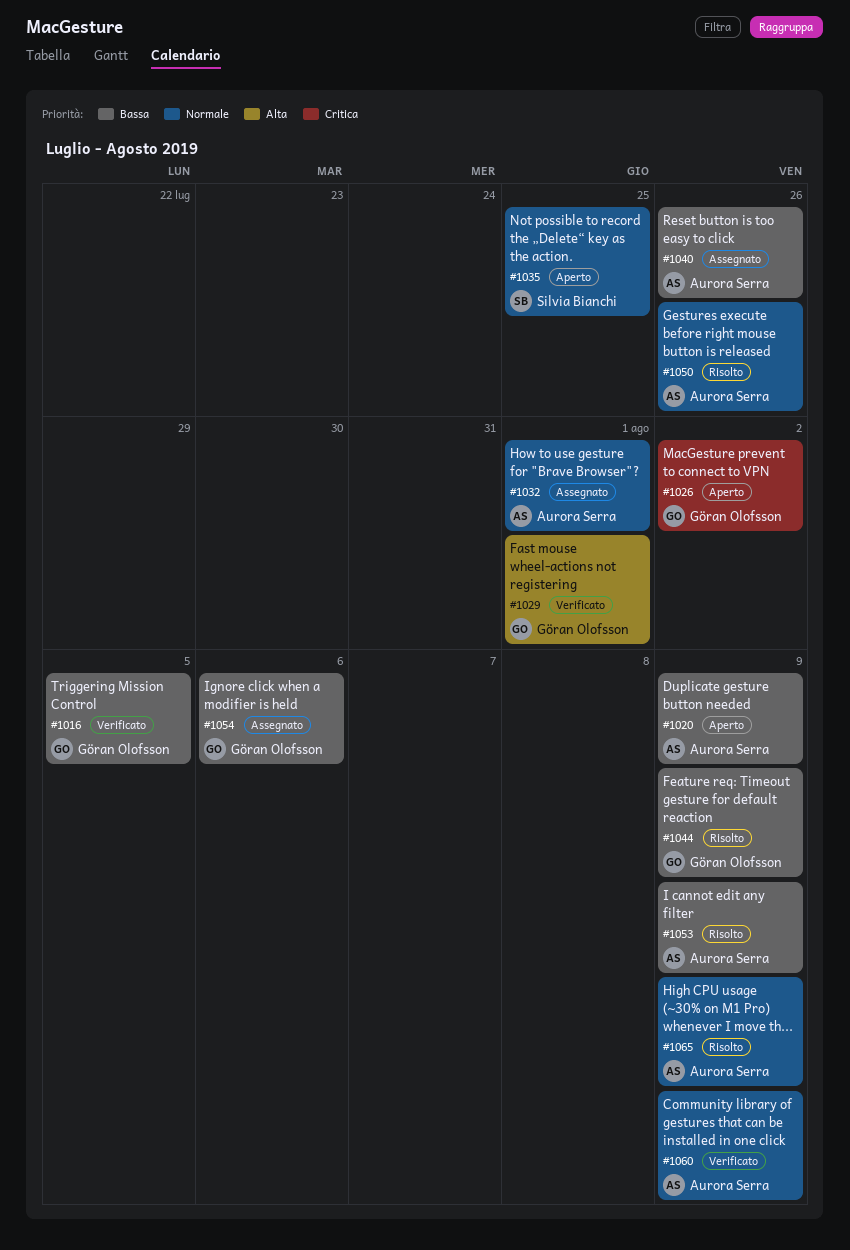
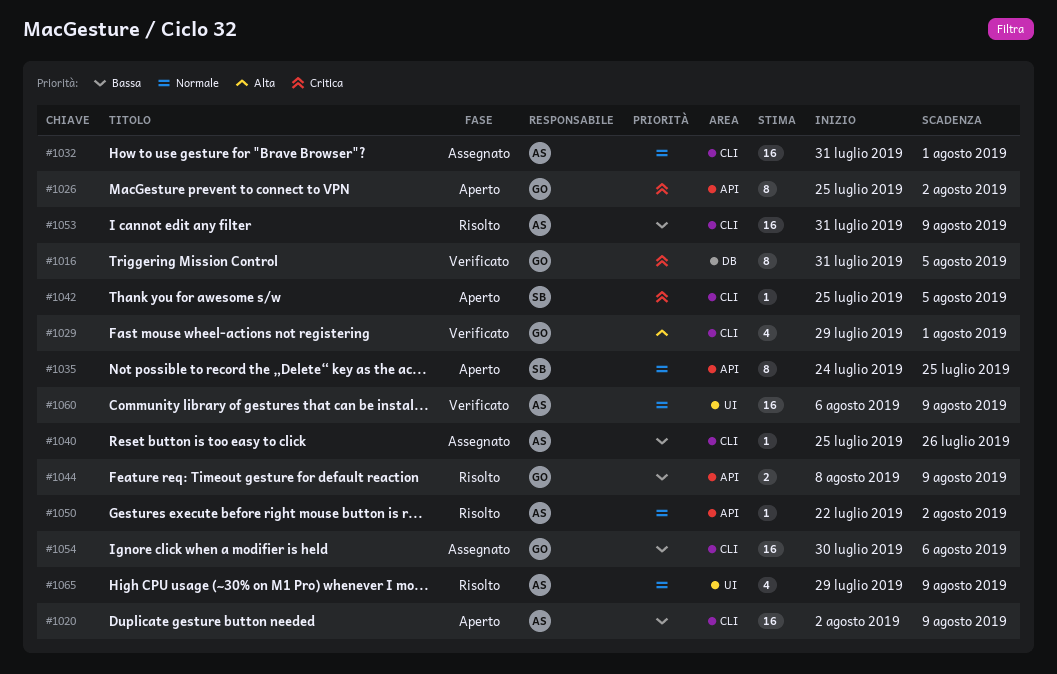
#1016, priority: Bassa -> Critica
#1042: none -> present
#1050, due: Jul 26 -> Aug 2

